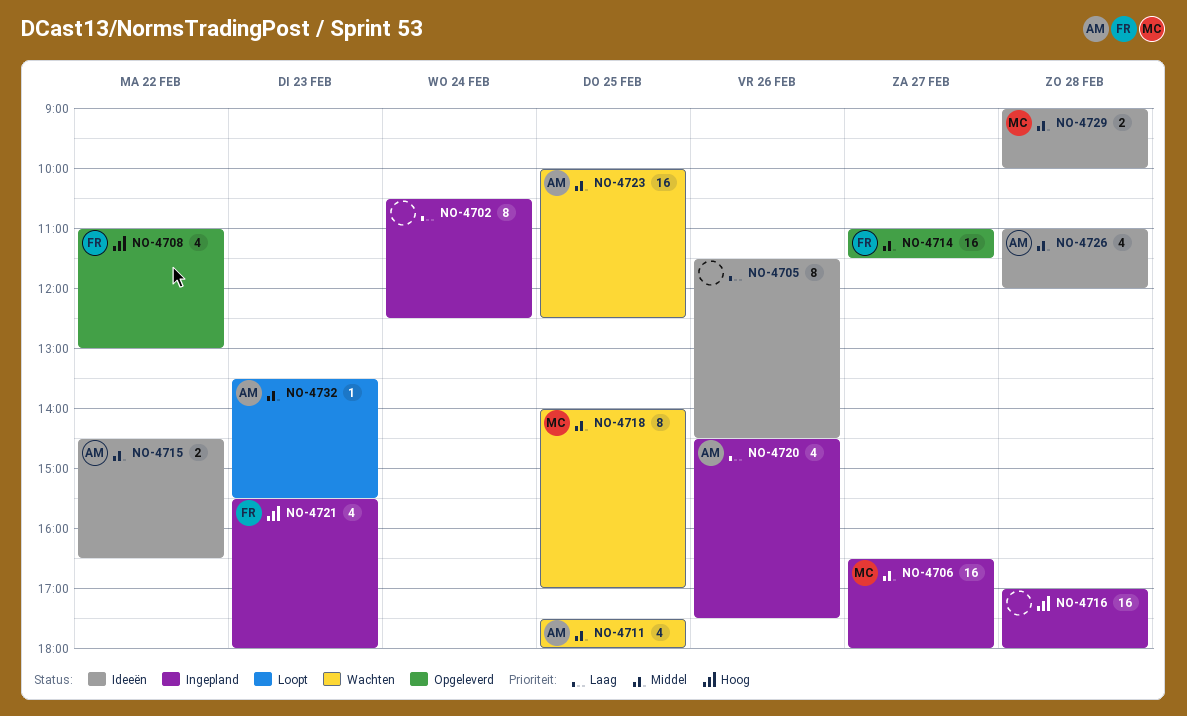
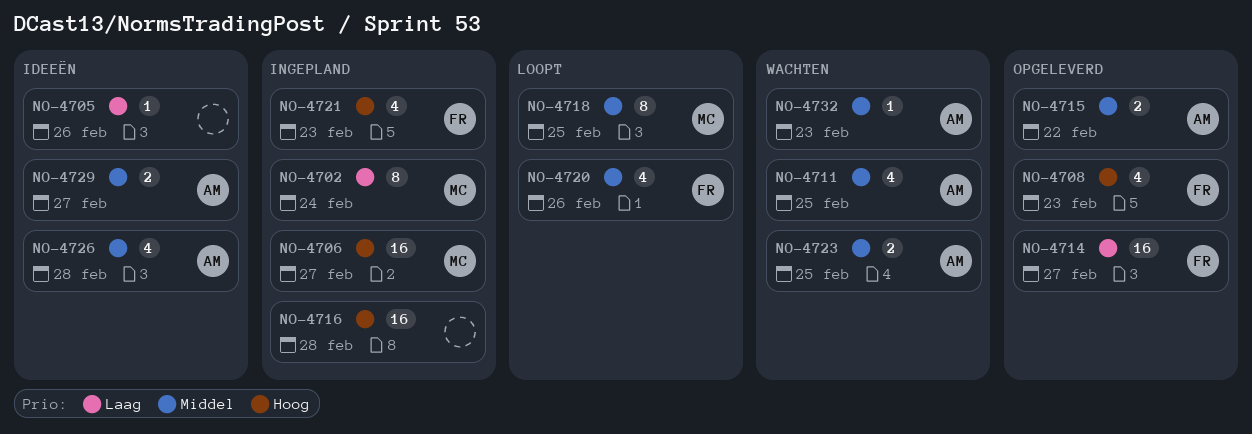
NO-4702, owner: none -> MC
NO-4705, estimate: 8 -> 1
NO-4706, priority: Middel -> Hoog
NO-4708, day: Feb 22 -> Feb 23
NO-4714, priority: Middel -> Laag
NO-4715, status: Ideeën -> Opgeleverd
NO-4718, status: Wachten -> Loopt
NO-4720, status: Ingepland -> Loopt
NO-4720, owner: AM -> FR
NO-4720, priority: Laag -> Middel
NO-4723, estimate: 16 -> 2
NO-4729, owner: MC -> AM
NO-4729, day: Feb 28 -> Feb 27
NO-4732, status: Loopt -> Wachten

